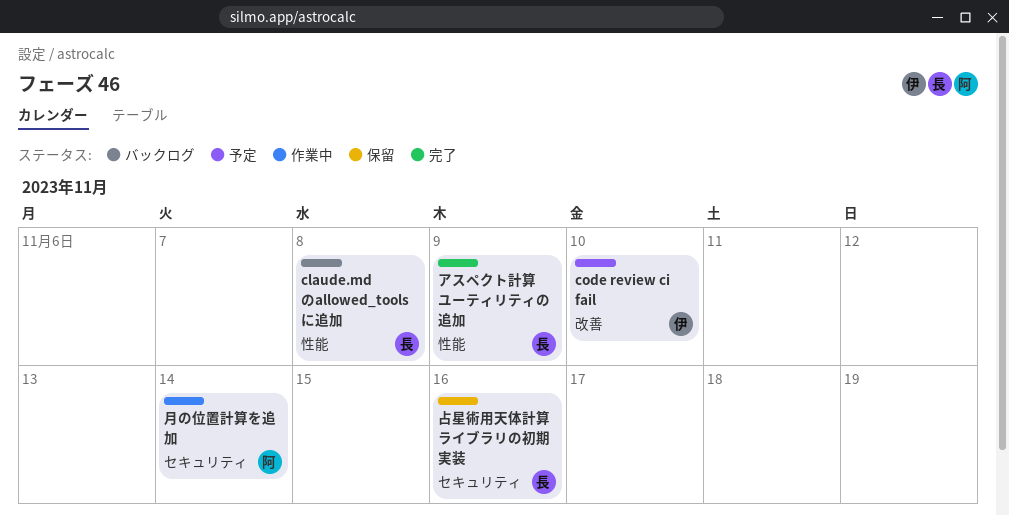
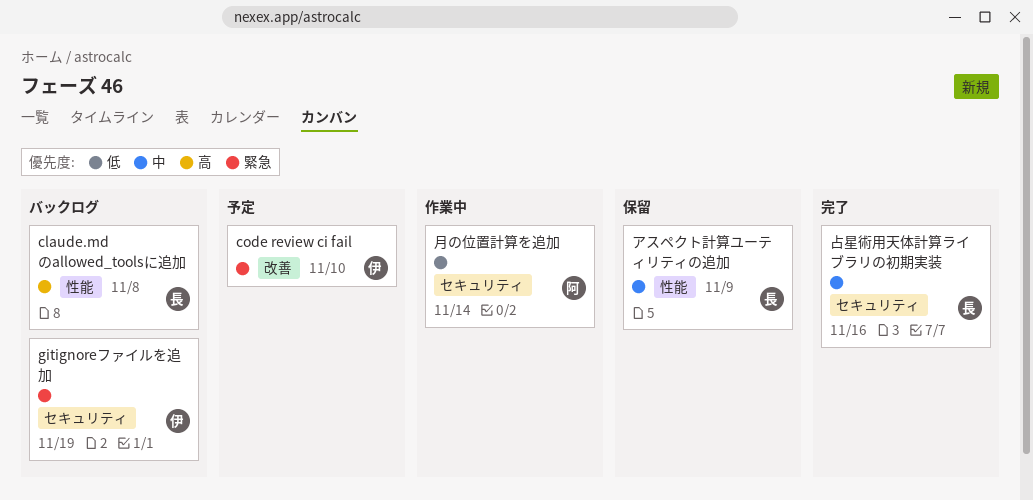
gitignoreファイルを追加: none -> present
アスペクト計算ユーティリティの追加, status: 完了 -> 保留
占星術用天体計算ライブラリの初期実装, status: 保留 -> 完了

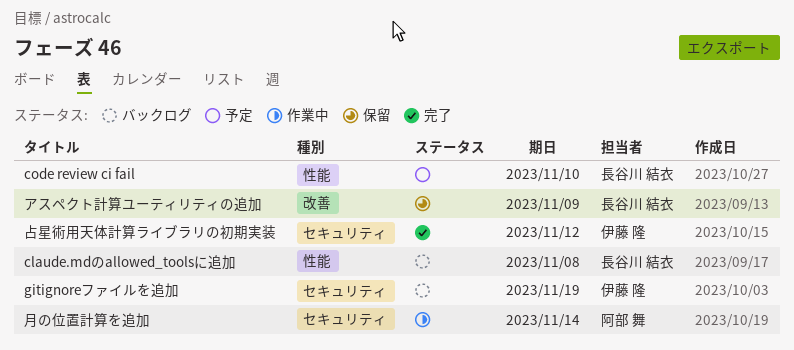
code review ci fail, owner: 伊藤 隆 -> 長谷川 結衣
code review ci fail, label: 改善 -> 性能
アスペクト計算ユーティリティの追加, label: 性能 -> 改善
占星術用天体計算ライブラリの初期実装, owner: 長谷川 結衣 -> 伊藤 隆
占星術用天体計算ライブラリの初期実装, due: Nov 16 -> Nov 12

